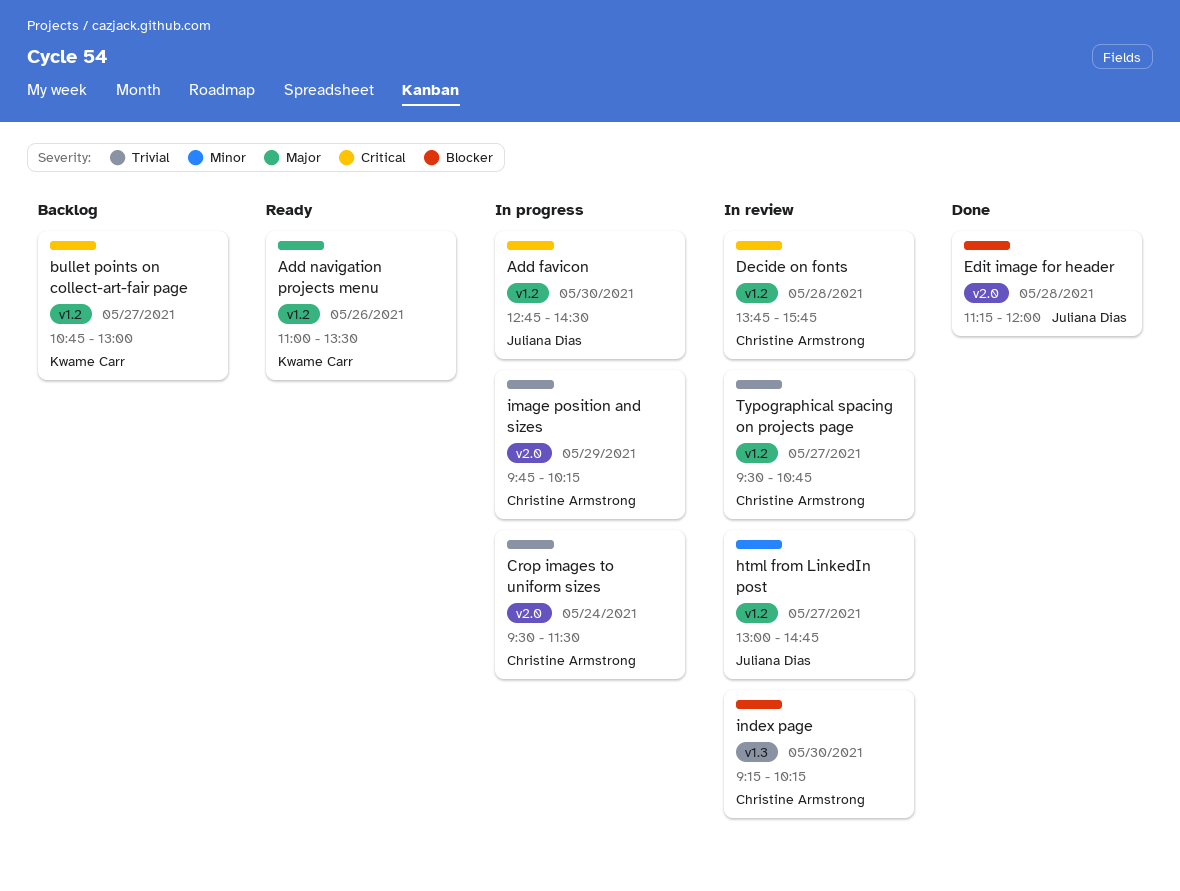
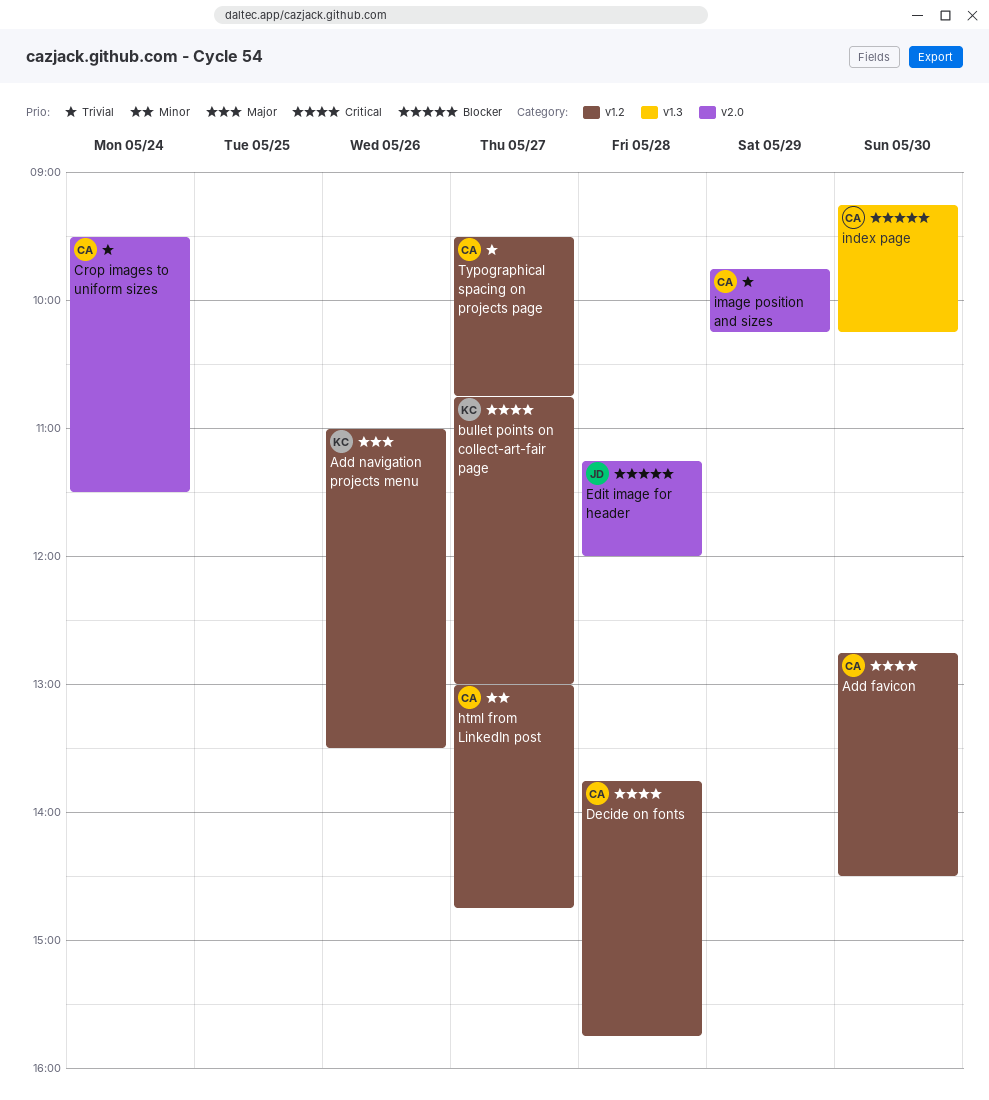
Add favicon, owner: Juliana Dias -> Christine Armstrong
html from LinkedIn post, owner: Juliana Dias -> Christine Armstrong

